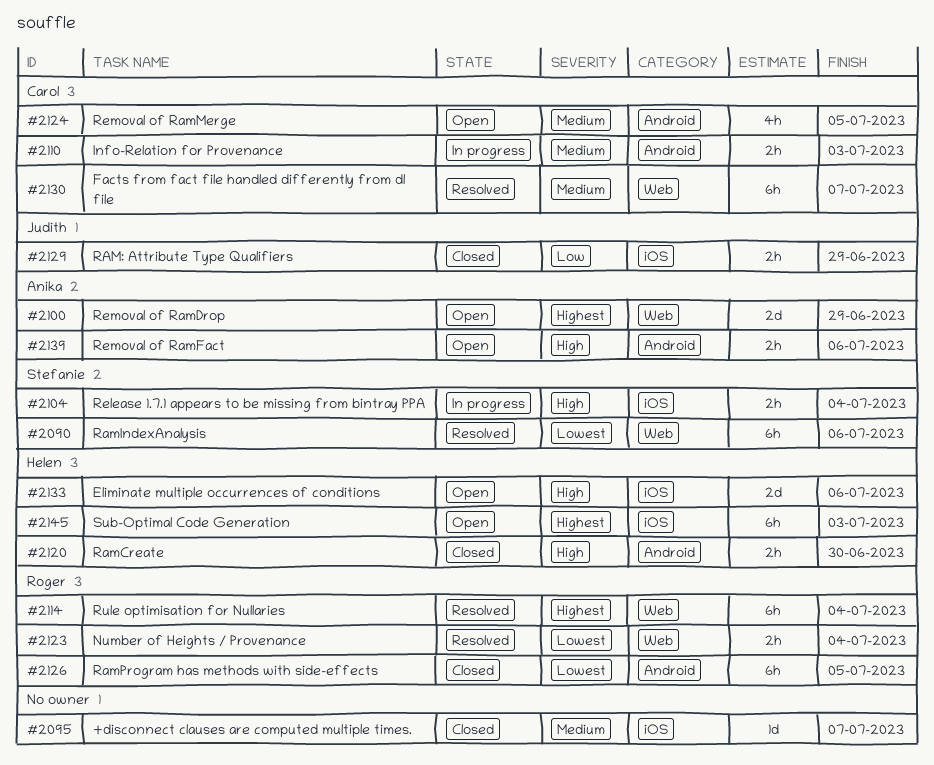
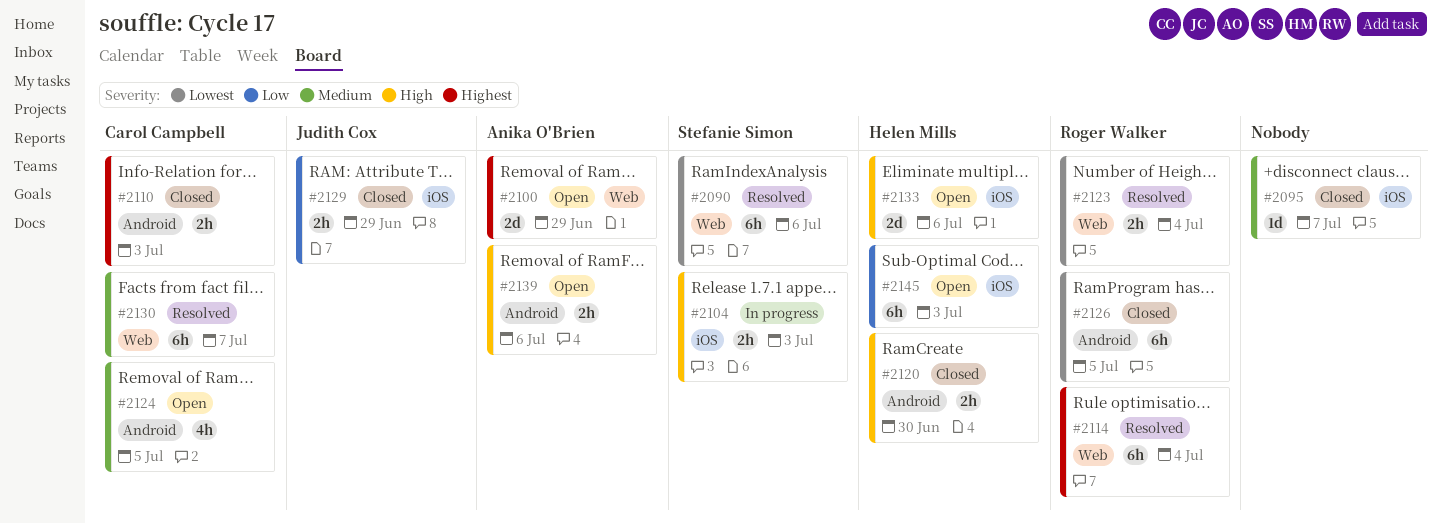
#2104, due: Jul 4 -> Jul 3
#2110, status: In progress -> Closed
#2110, priority: Medium -> Highest
#2145, priority: Highest -> Low

